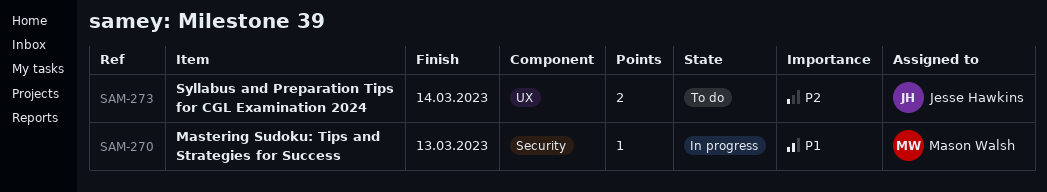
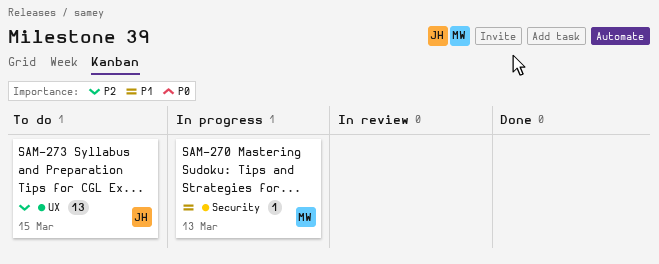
SAM-273, estimate: 2 -> 13
SAM-273, due: Mar 14 -> Mar 15

